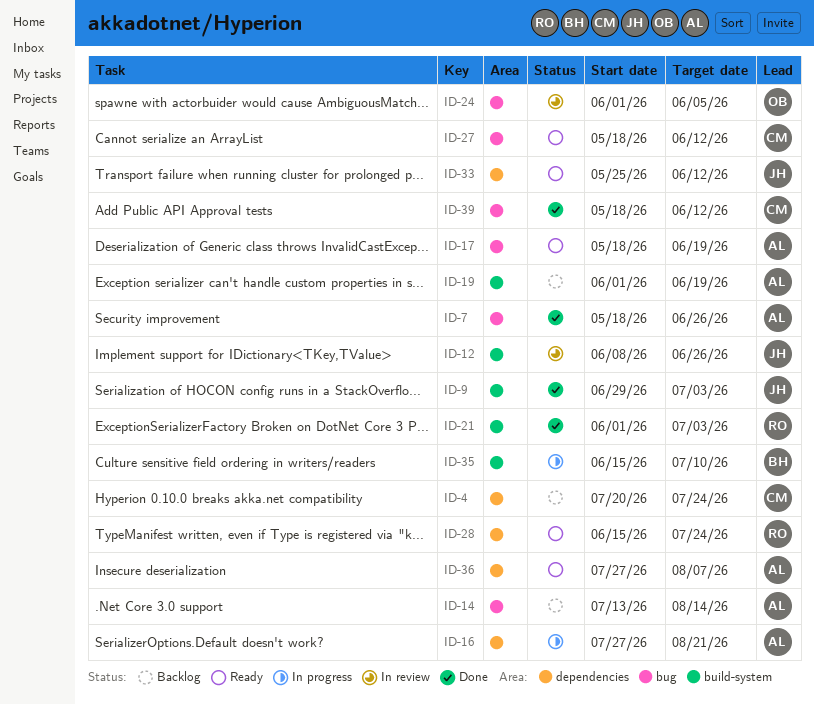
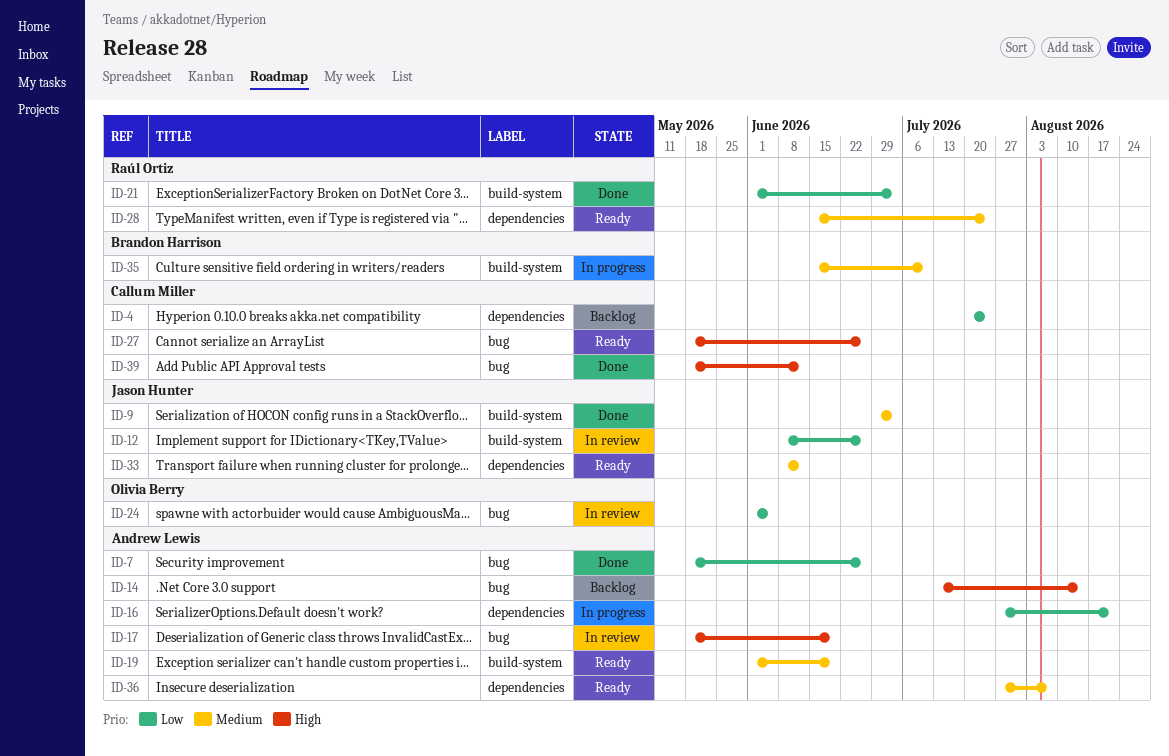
ID-17, status: Ready -> In review
ID-19, status: Backlog -> Ready
ID-27, due: Jun 12 -> Jun 26
ID-33, start: May 25 -> Jun 8

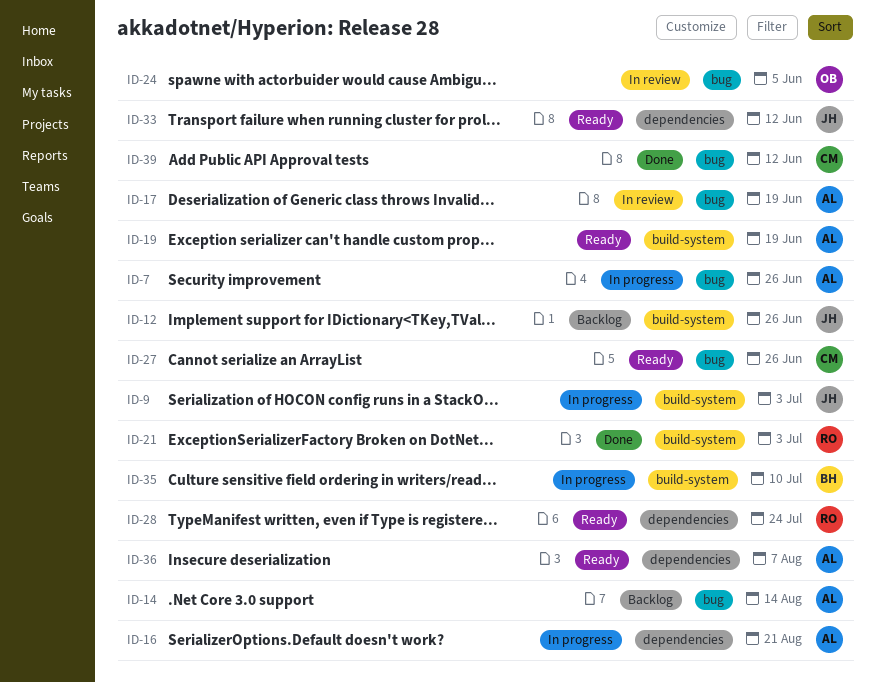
ID-4: present -> none
ID-7, status: Done -> In progress
ID-9, status: Done -> In progress
ID-12, status: In review -> Backlog

